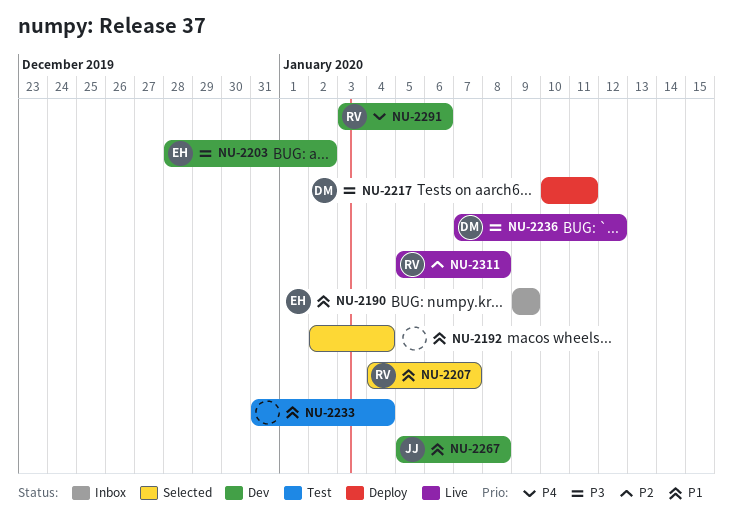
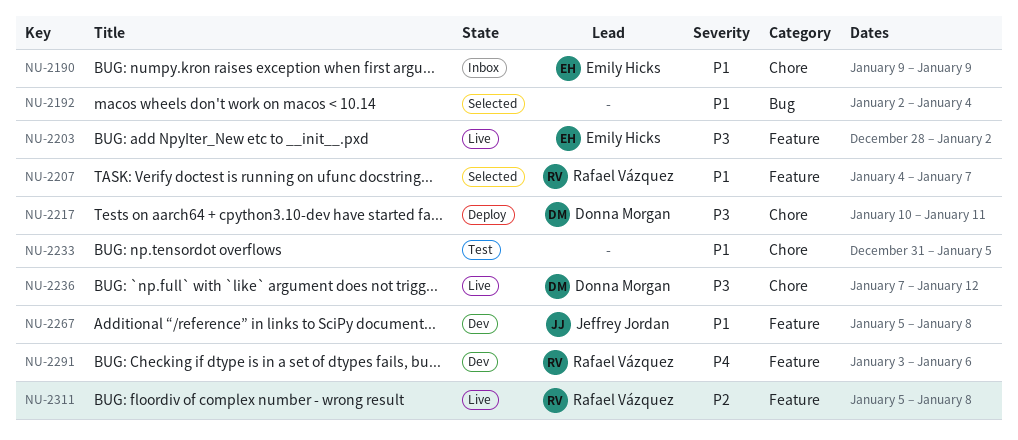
NU-2203, status: Dev -> Live
NU-2233, due: Jan 4 -> Jan 5

